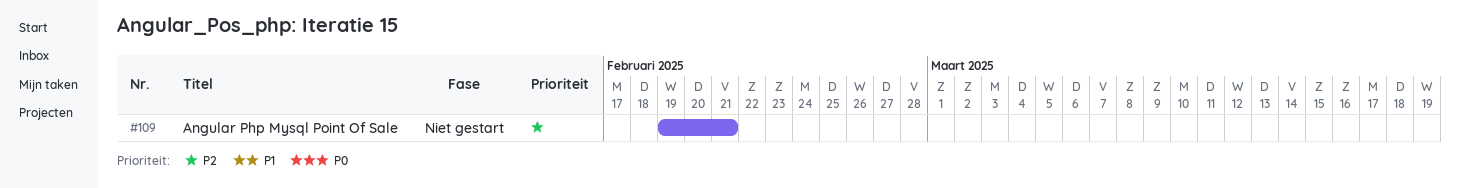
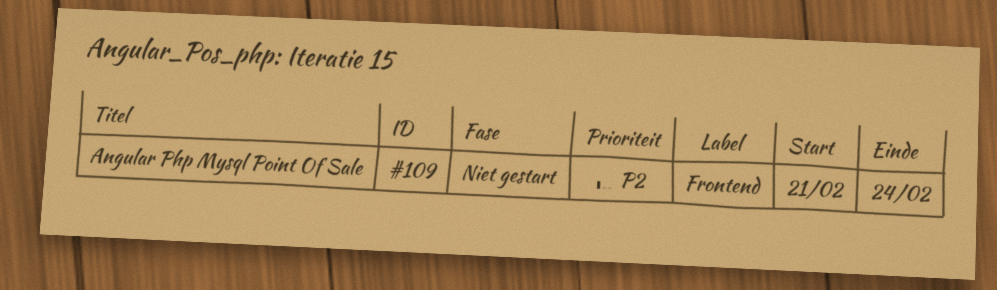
#109, start: Feb 19 -> Feb 21
#109, due: Feb 21 -> Feb 24

